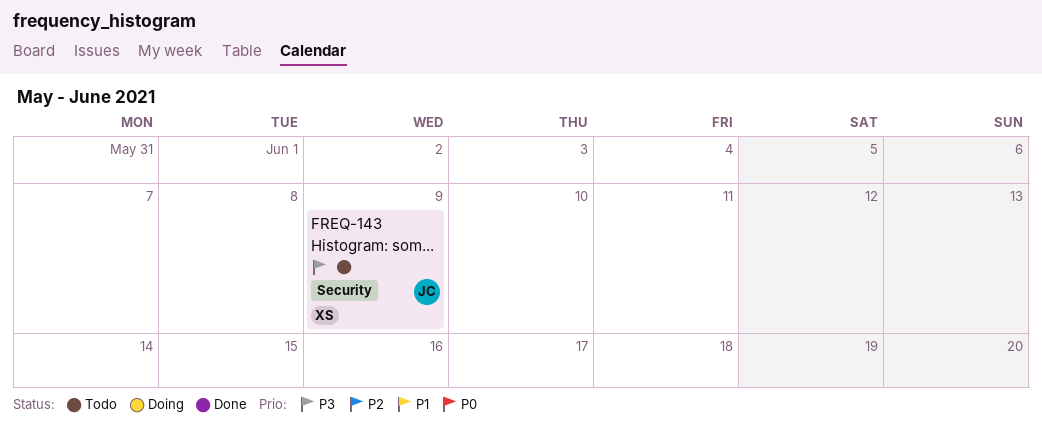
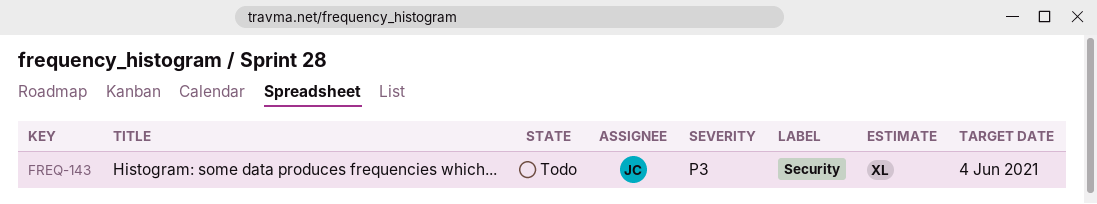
FREQ-143, estimate: XS -> XL
FREQ-143, due: Jun 9 -> Jun 4

